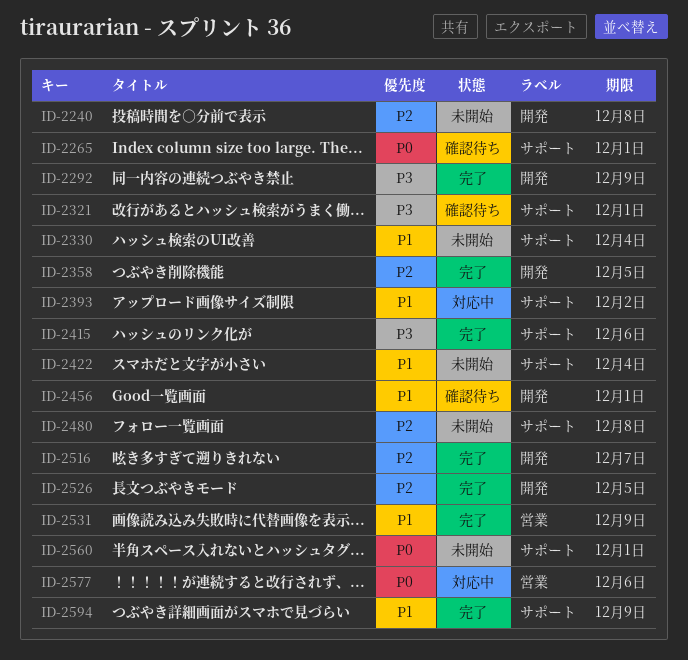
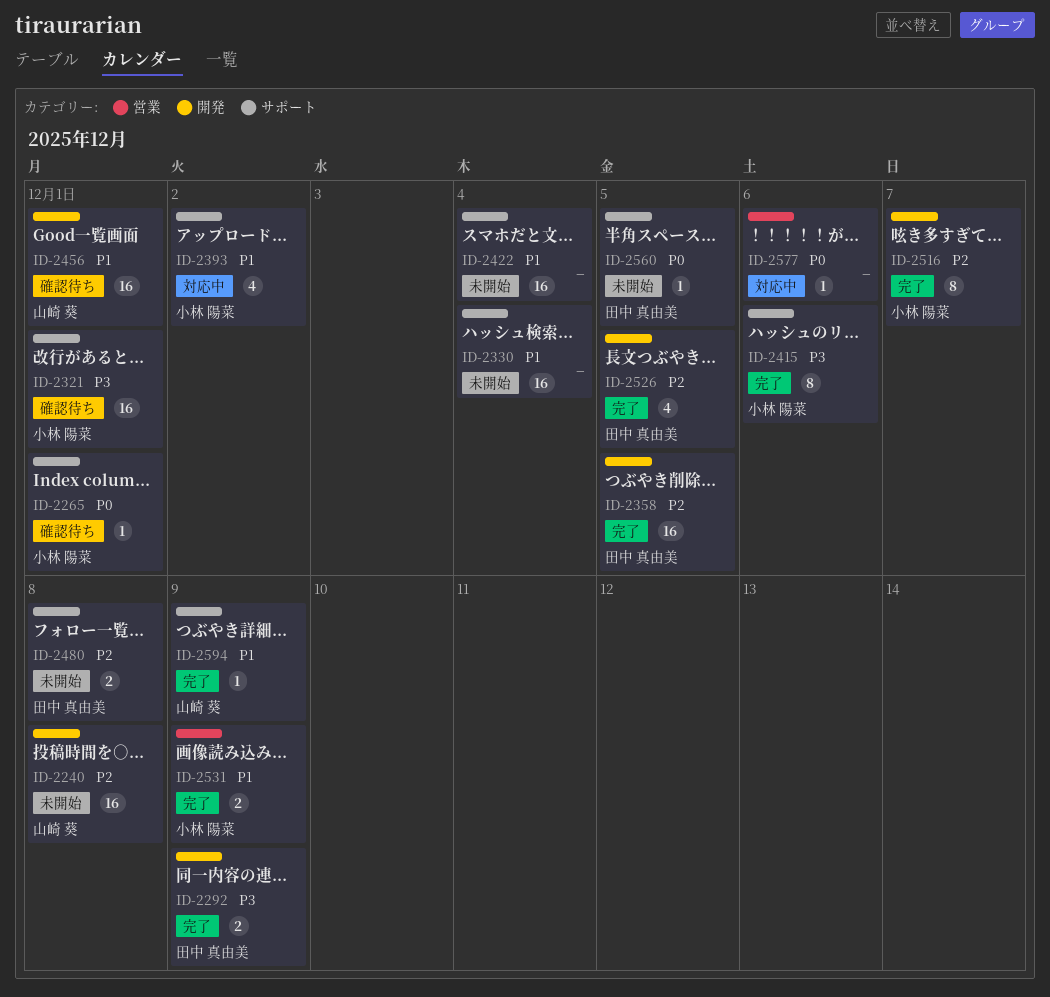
ID-2560, due: Dec 1 -> Dec 5

